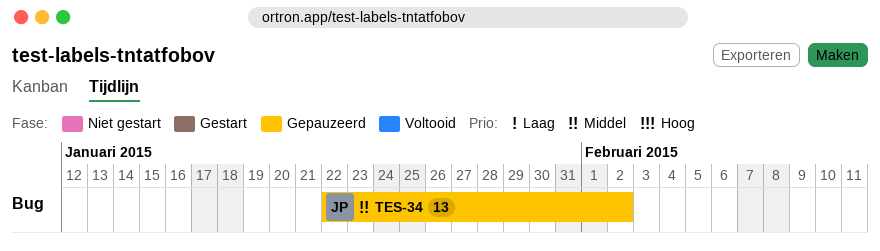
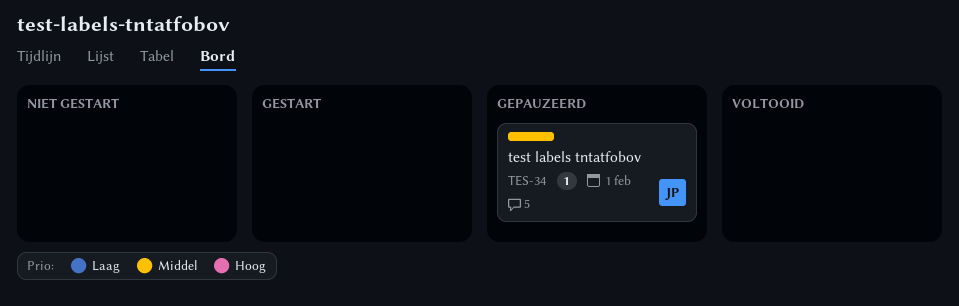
TES-34, estimate: 13 -> 1
TES-34, due: Feb 2 -> Feb 1

